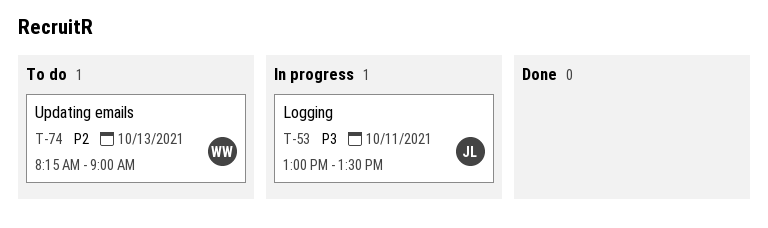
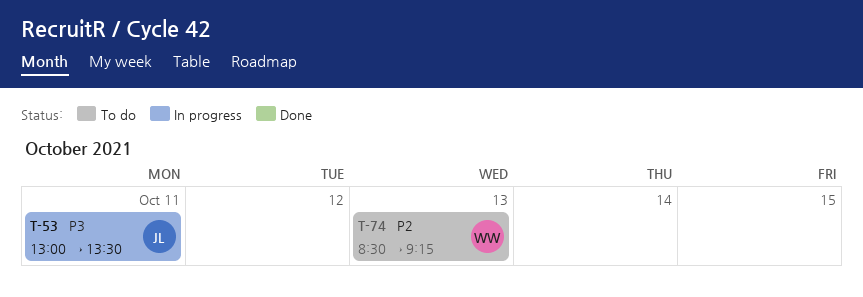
T-74, begins: 08:15 -> 08:30
T-74, ends: 09:00 -> 09:15

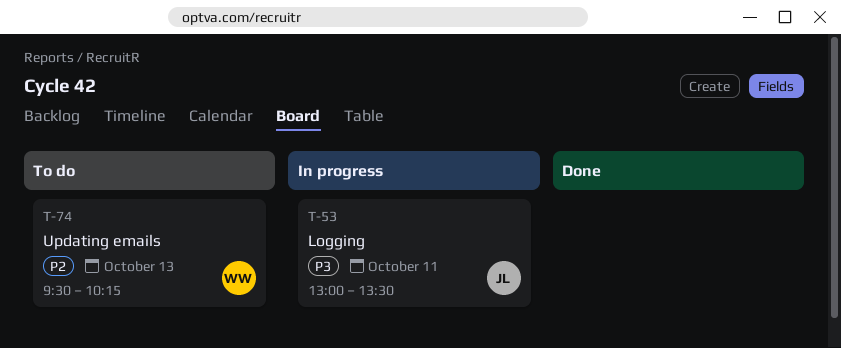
T-74, begins: 08:30 -> 09:30
T-74, ends: 09:15 -> 10:15

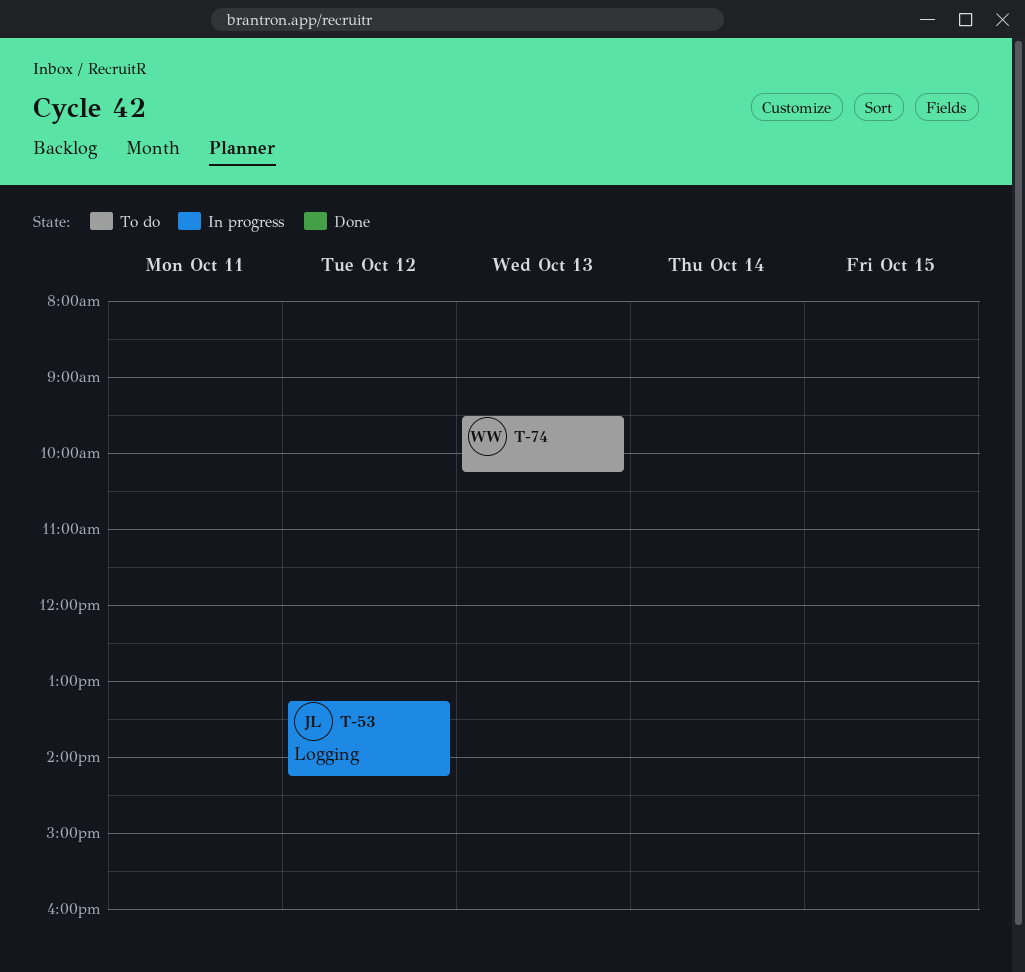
T-53, day: Oct 11 -> Oct 12
T-53, begins: 13:00 -> 13:15
T-53, ends: 13:30 -> 14:15

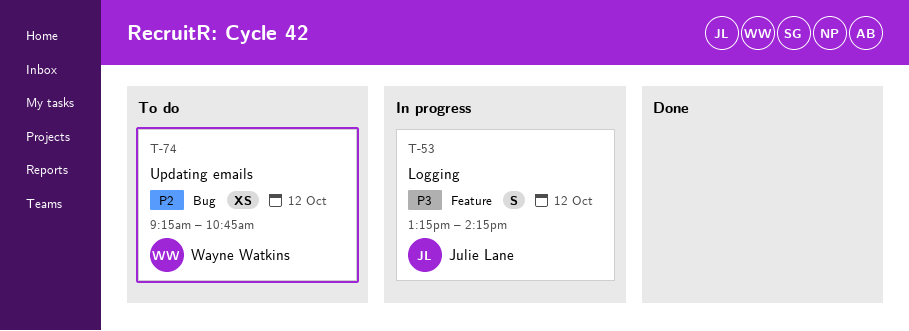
T-74, day: Oct 13 -> Oct 12
T-74, begins: 09:30 -> 09:15
T-74, ends: 10:15 -> 10:45

